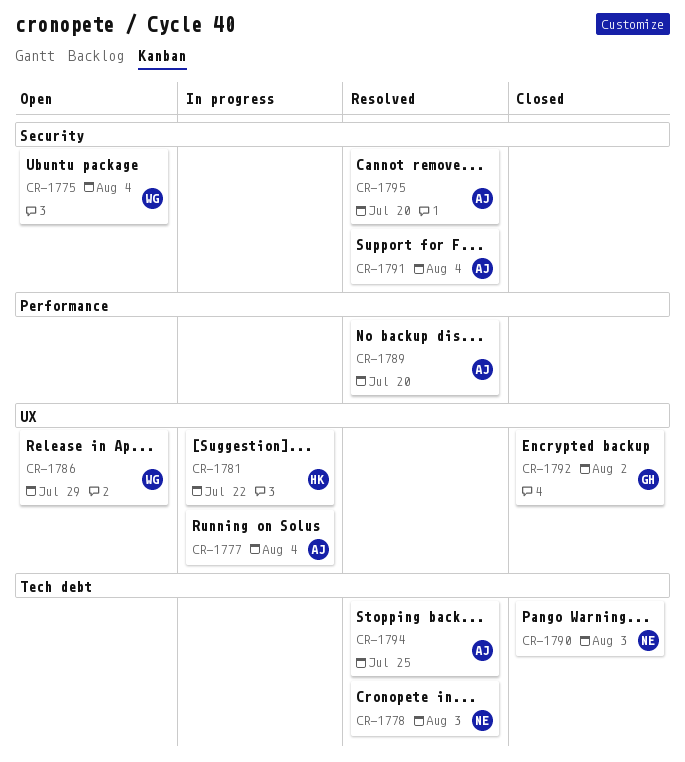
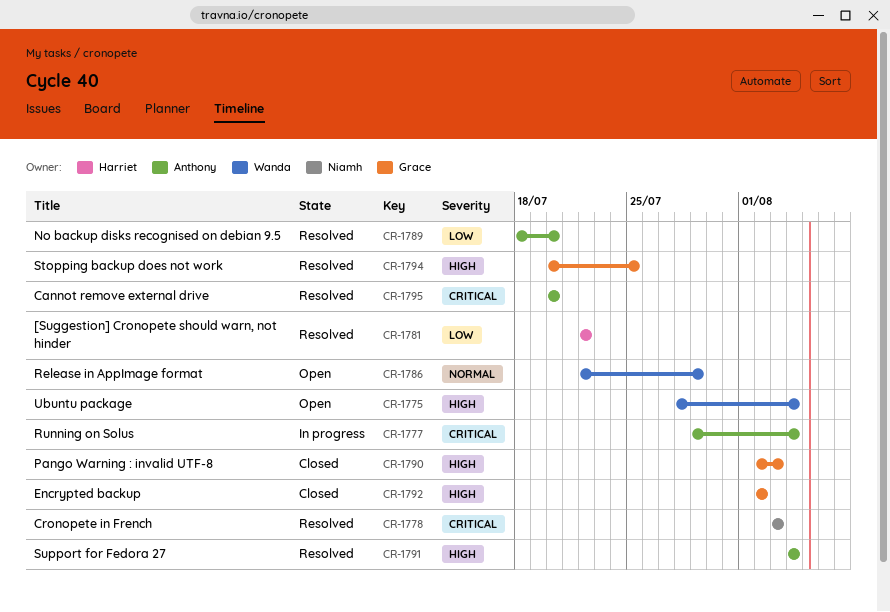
CR-1781, status: In progress -> Resolved
CR-1790, owner: Niamh -> Grace
CR-1794, owner: Anthony -> Grace

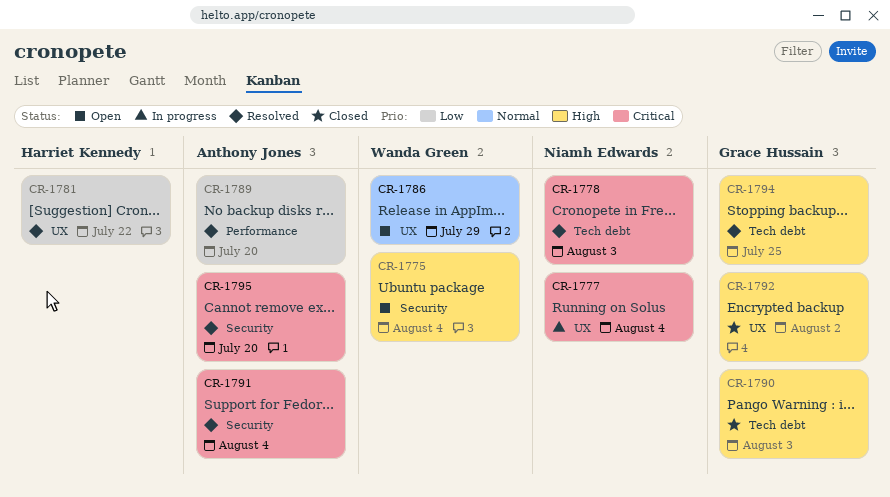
CR-1777, owner: Anthony Jones -> Niamh Edwards
CR-1791, priority: High -> Critical

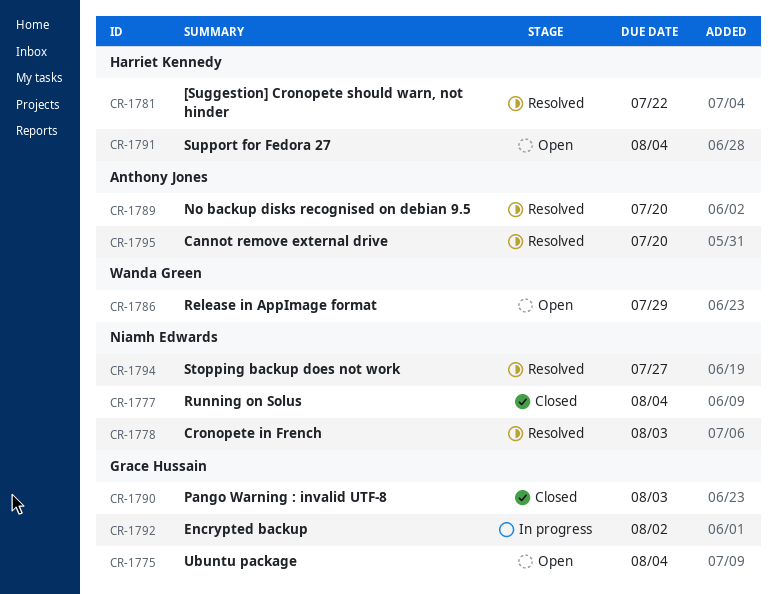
CR-1775, owner: Wanda Green -> Grace Hussain
CR-1777, status: In progress -> Closed
CR-1791, status: Resolved -> Open
CR-1791, owner: Anthony Jones -> Harriet Kennedy
CR-1792, status: Closed -> In progress
CR-1794, owner: Grace Hussain -> Niamh Edwards
CR-1794, due: Jul 25 -> Jul 27

